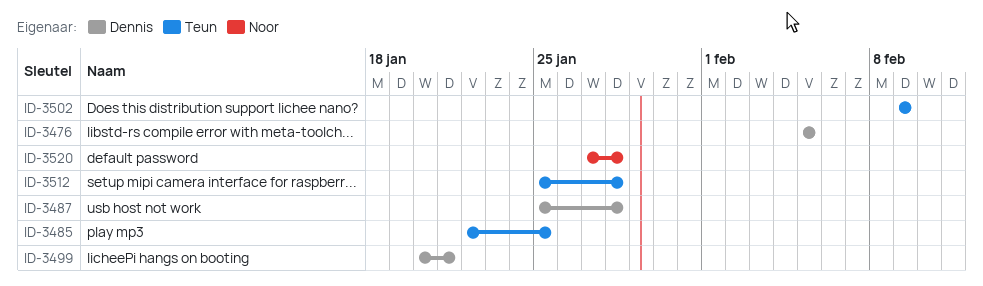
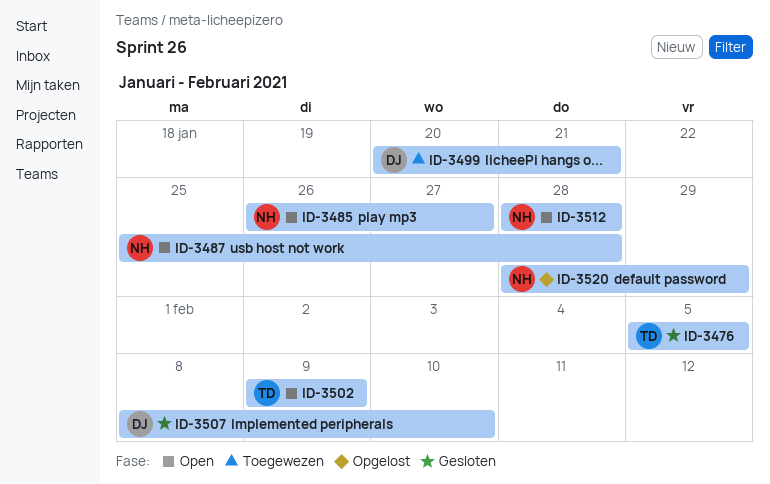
ID-3476, owner: Dennis -> Teun
ID-3485, owner: Teun -> Noor
ID-3485, start: Jan 22 -> Jan 26
ID-3485, due: Jan 25 -> Jan 27
ID-3487, owner: Dennis -> Noor
ID-3507: none -> present
ID-3512, owner: Teun -> Noor
ID-3512, start: Jan 25 -> Jan 28
ID-3520, start: Jan 27 -> Jan 28
ID-3520, due: Jan 28 -> Jan 29

